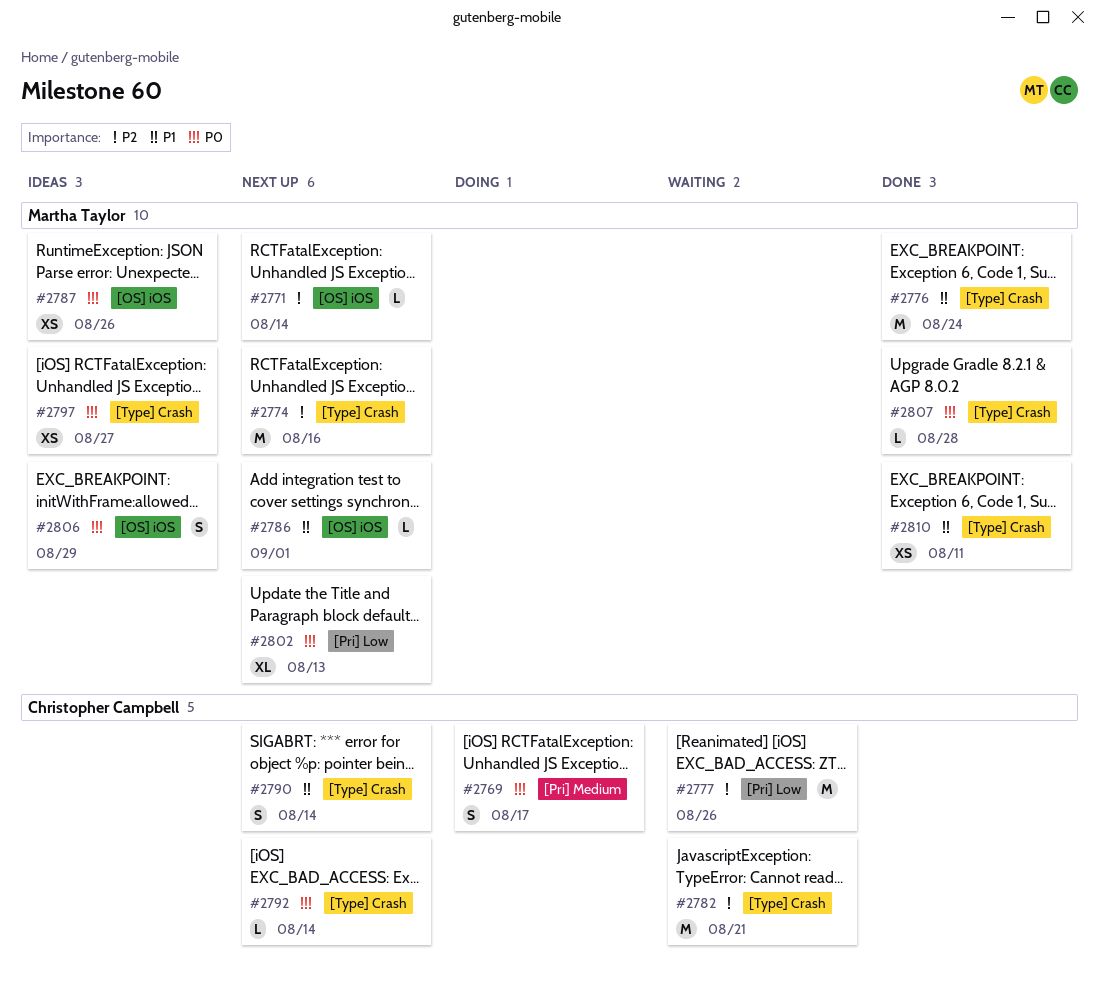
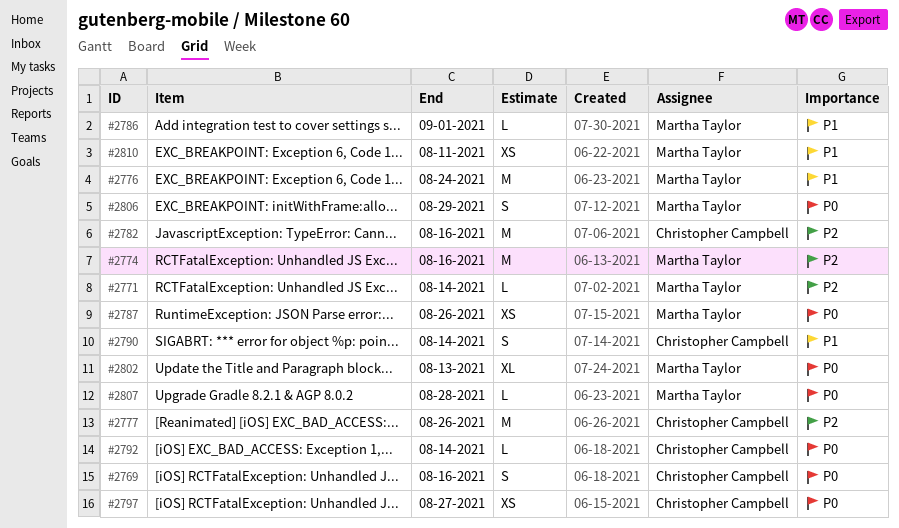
#2769, due: Aug 17 -> Aug 16
#2782, due: Aug 21 -> Aug 16
#2797, owner: Martha Taylor -> Christopher Campbell

